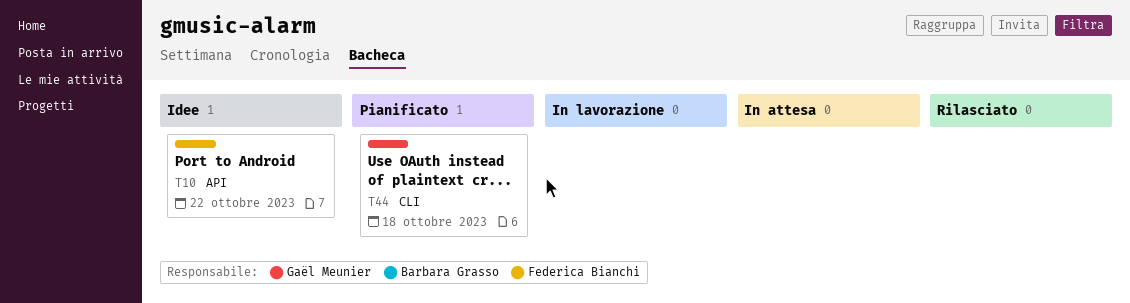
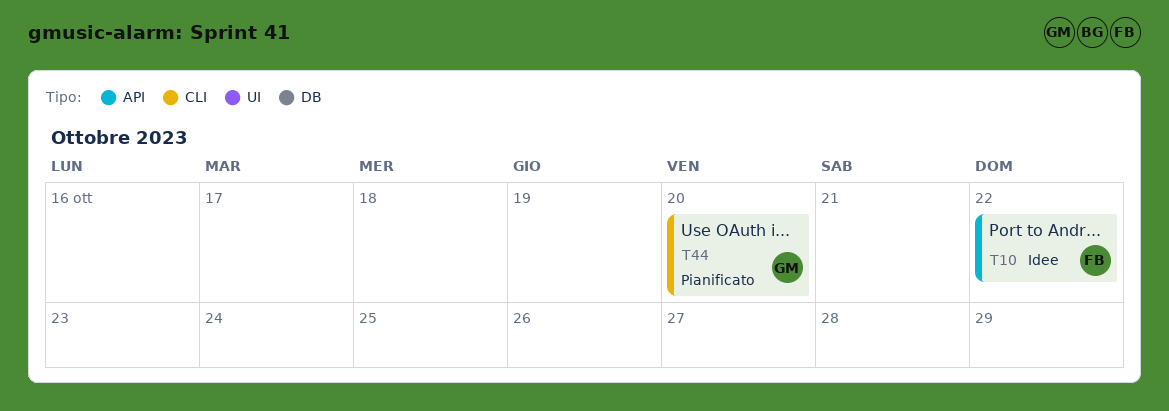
T44, due: Oct 18 -> Oct 20

